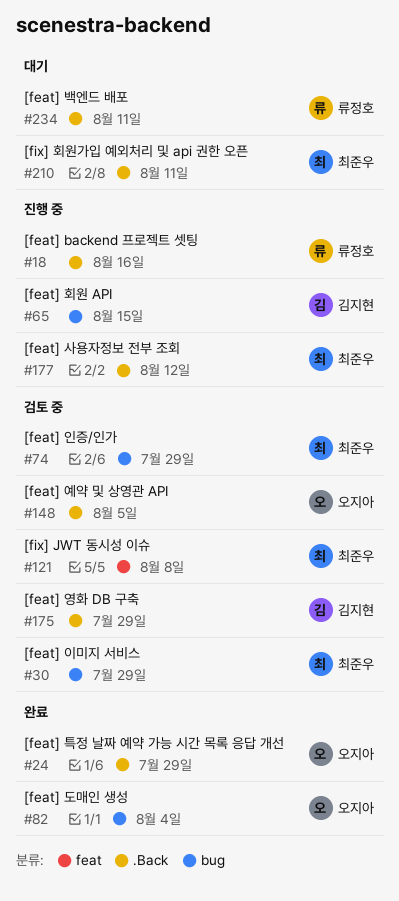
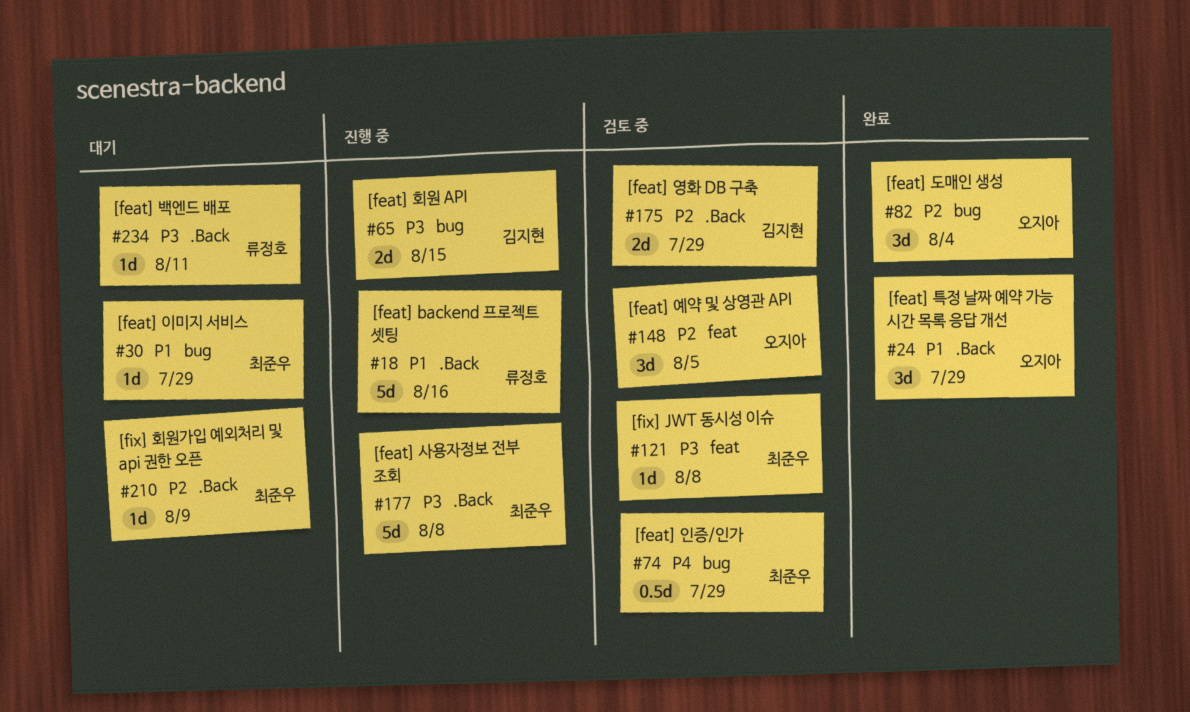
#30, status: 검토 중 -> 대기
#148, label: .Back -> feat
#177, due: Aug 12 -> Aug 8
#210, due: Aug 11 -> Aug 9

